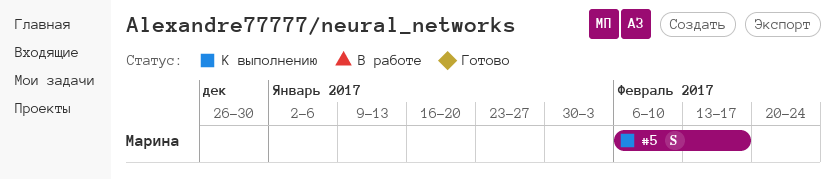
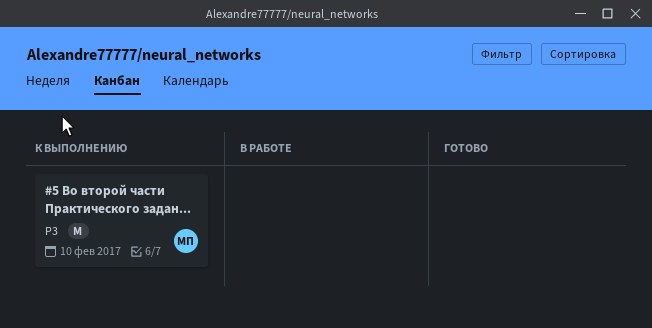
#5, estimate: S -> M
#5, due: Feb 17 -> Feb 10

